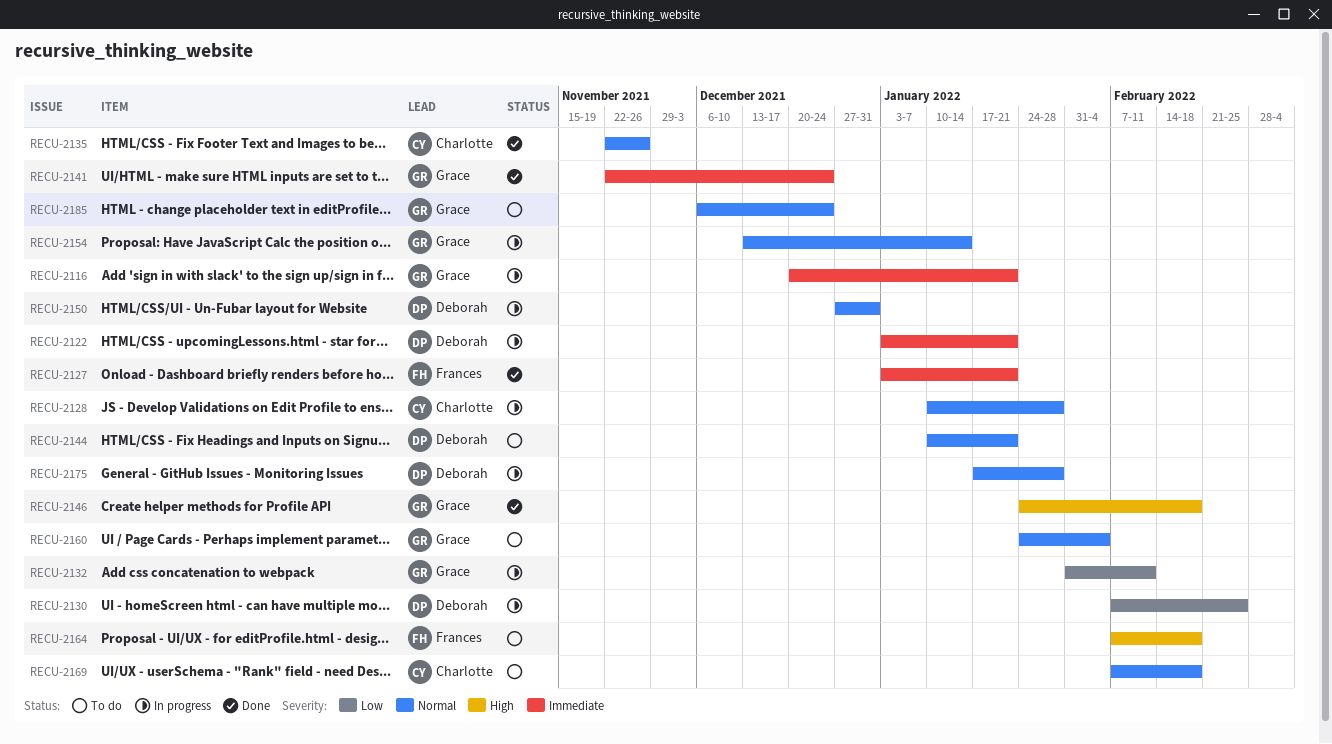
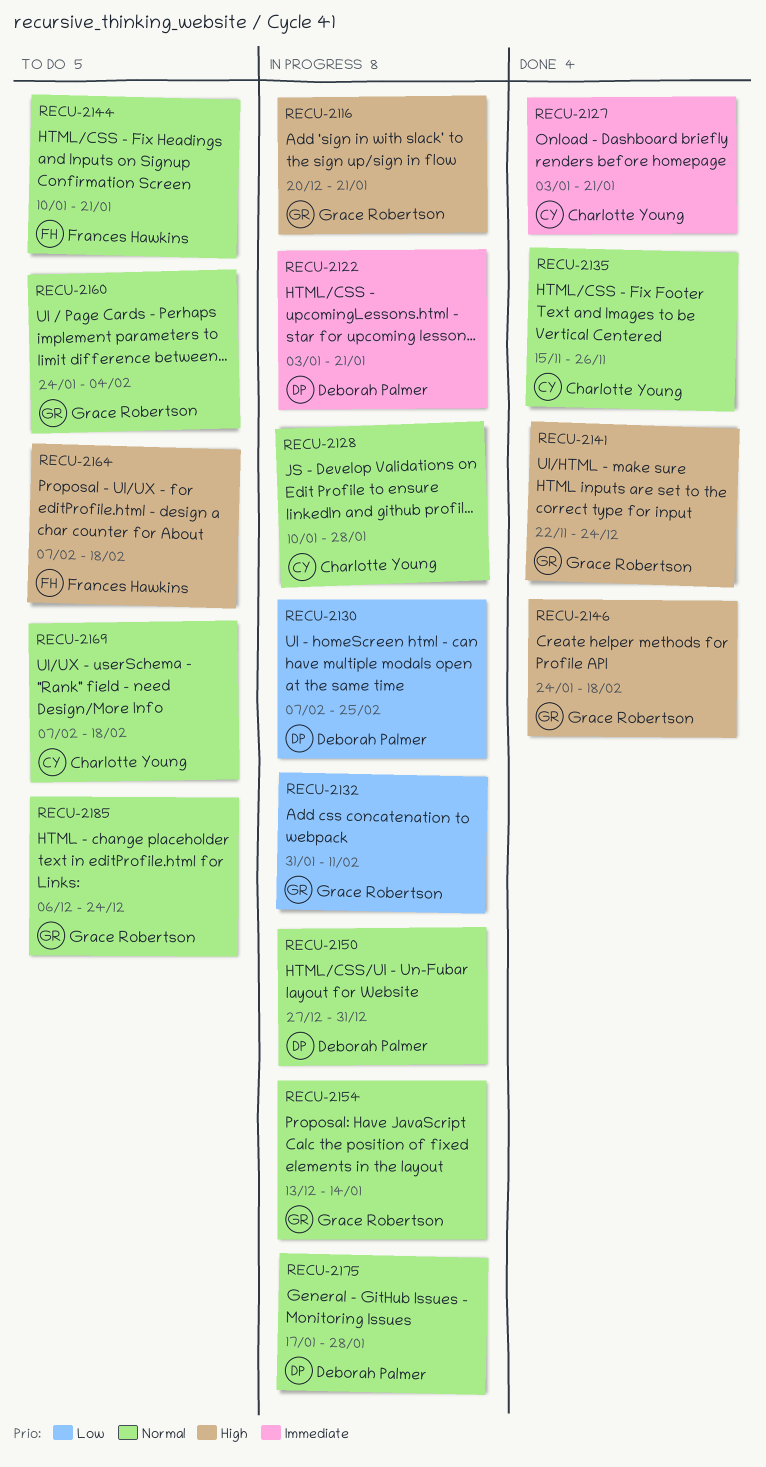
RECU-2116, priority: Immediate -> High
RECU-2127, owner: Frances Hawkins -> Charlotte Young
RECU-2135, start: Nov 22 -> Nov 15
RECU-2141, priority: Immediate -> High
RECU-2144, owner: Deborah Palmer -> Frances Hawkins

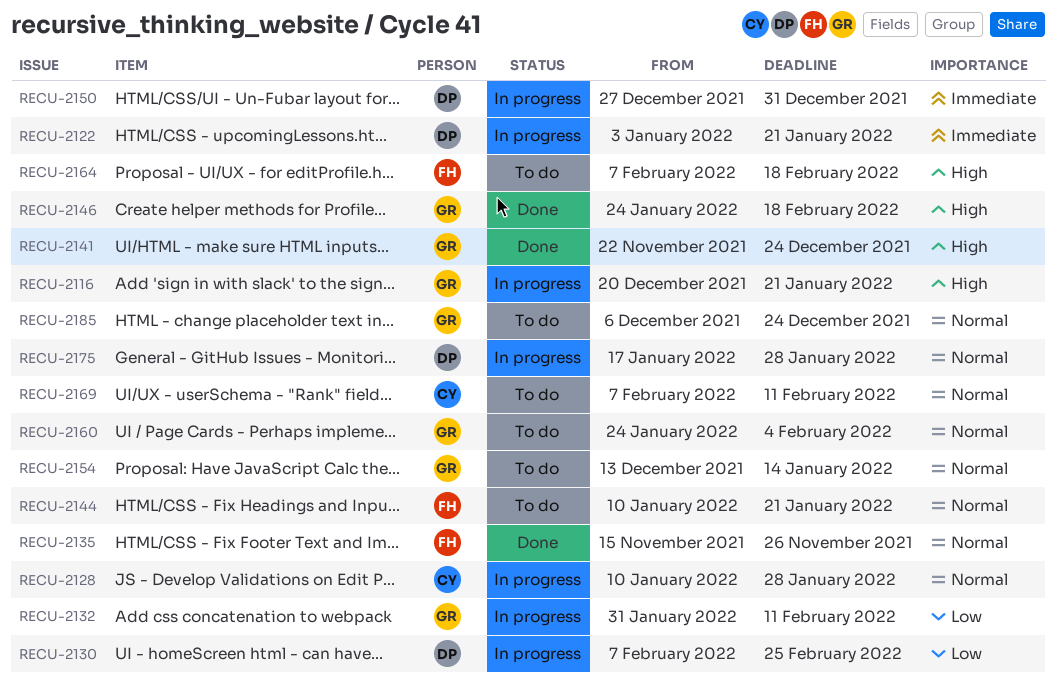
RECU-2127: present -> none
RECU-2135, owner: Charlotte Young -> Frances Hawkins
RECU-2150, priority: Normal -> Immediate
RECU-2154, status: In progress -> To do
RECU-2169, due: Feb 18 -> Feb 11

